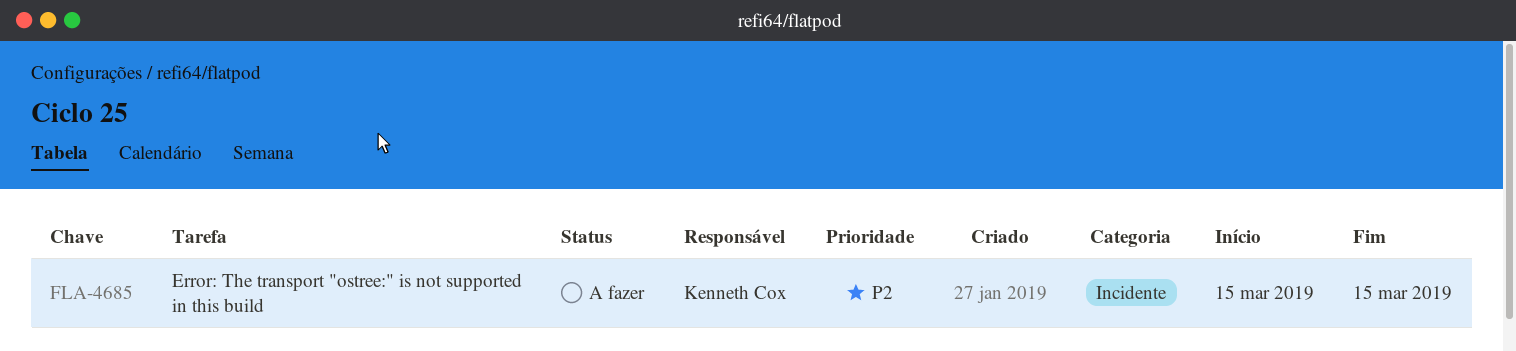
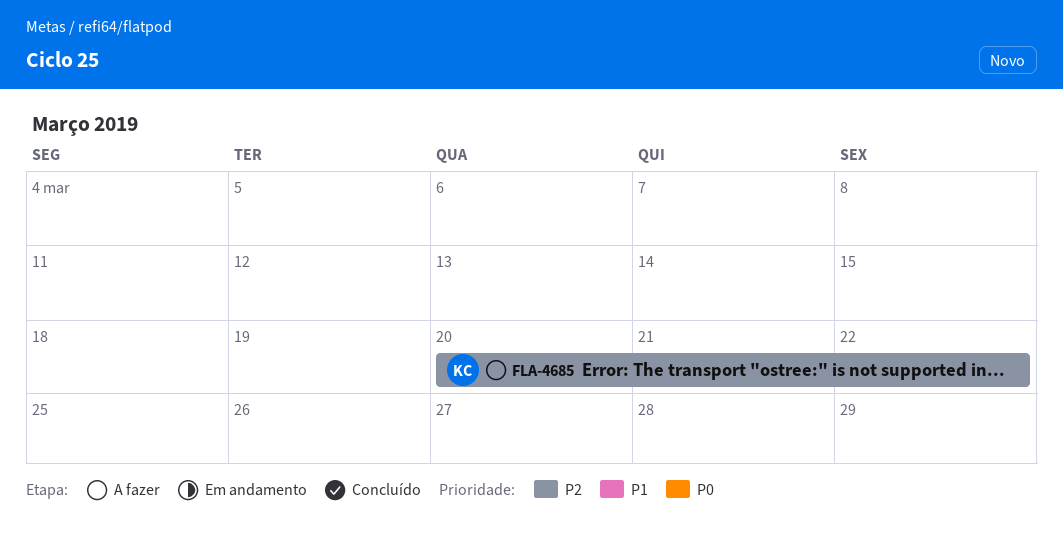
FLA-4685, start: Mar 15 -> Mar 20
FLA-4685, due: Mar 15 -> Mar 22

